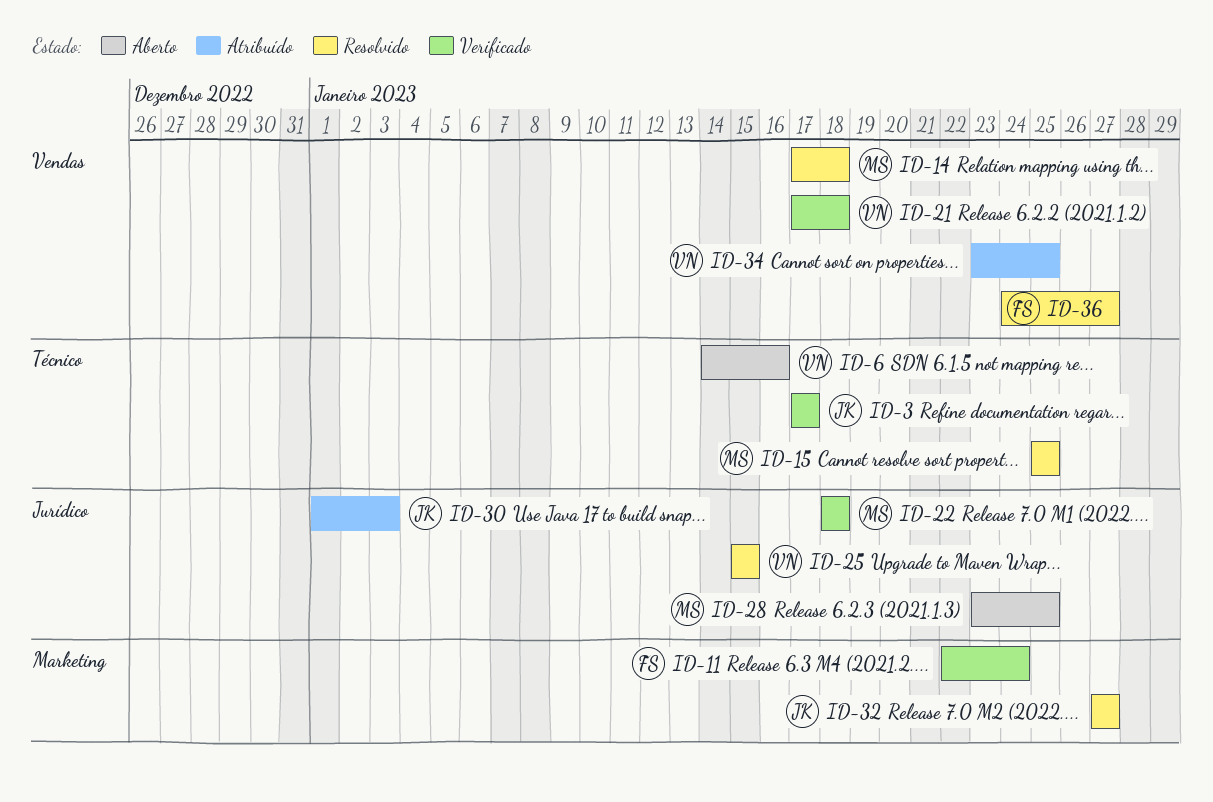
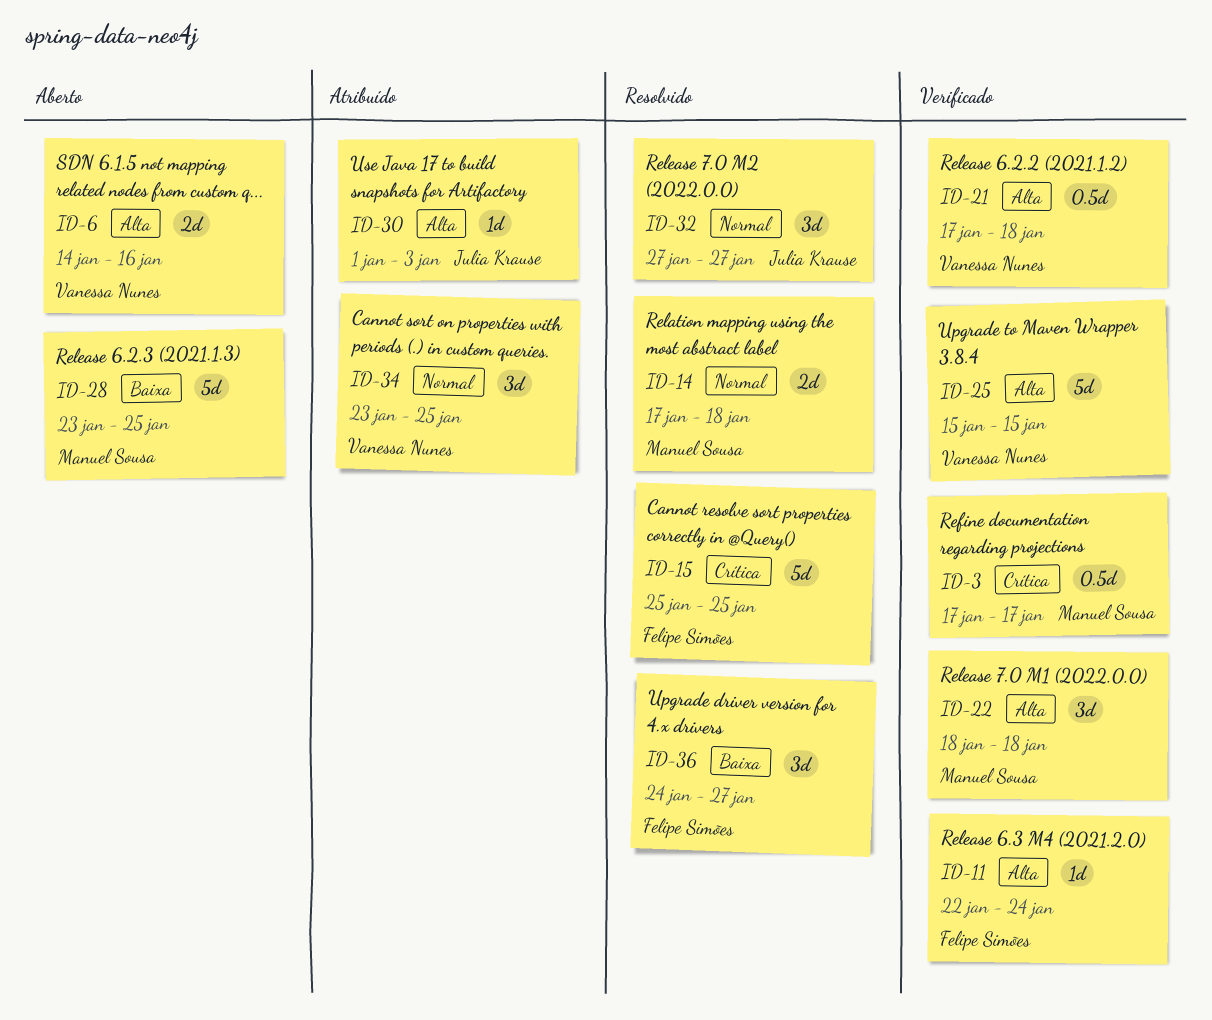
ID-3, owner: Julia Krause -> Manuel Sousa
ID-15, owner: Manuel Sousa -> Felipe Simões
ID-25, status: Resolvido -> Verificado

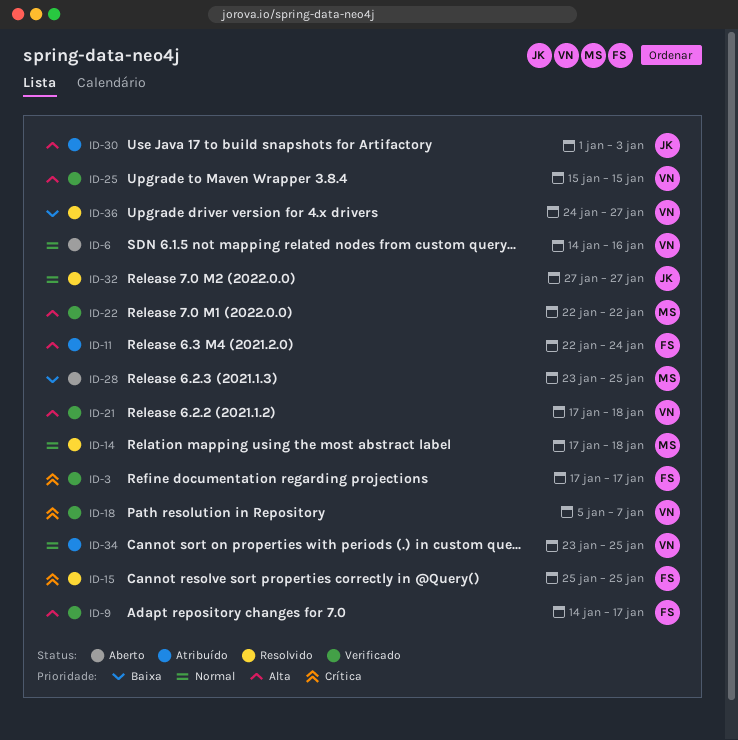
ID-3, owner: Manuel Sousa -> Felipe Simões
ID-6, priority: Alta -> Normal
ID-9: none -> present
ID-11, status: Verificado -> Atribuído
ID-18: none -> present
ID-22, start: Jan 18 -> Jan 22
ID-22, due: Jan 18 -> Jan 22
ID-36, owner: Felipe Simões -> Vanessa Nunes

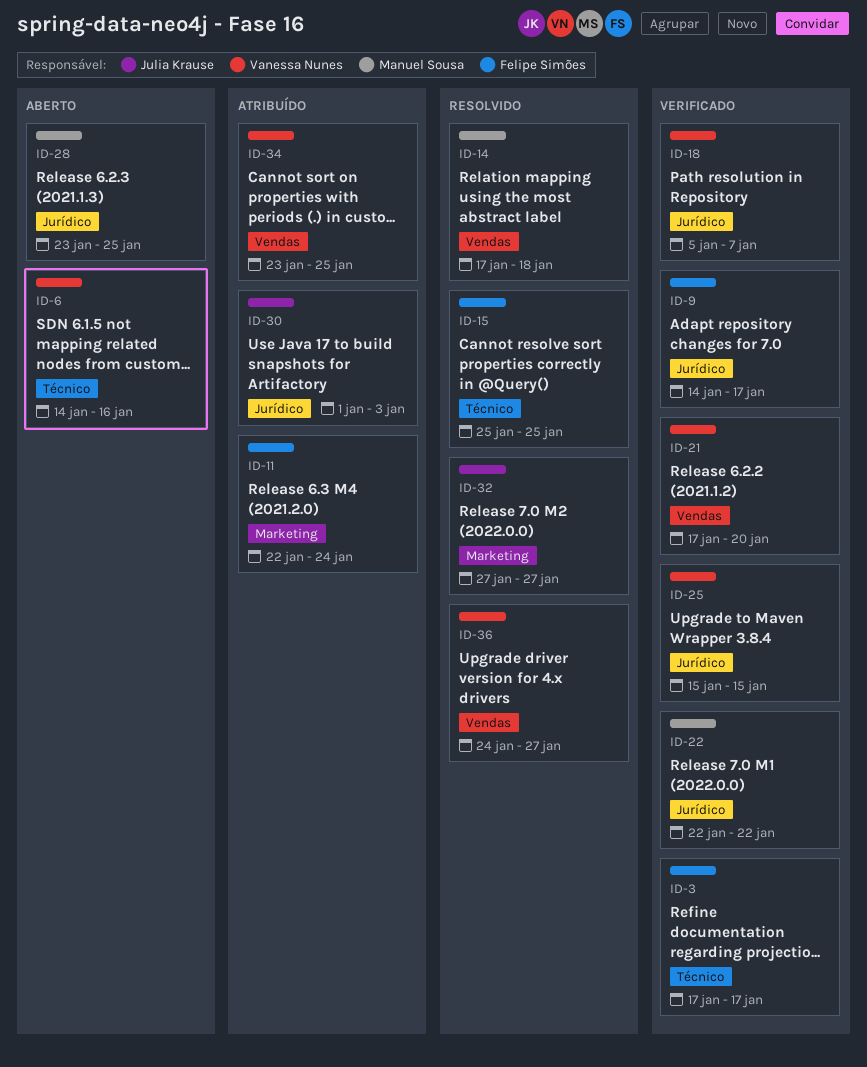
ID-21, due: Jan 18 -> Jan 20

